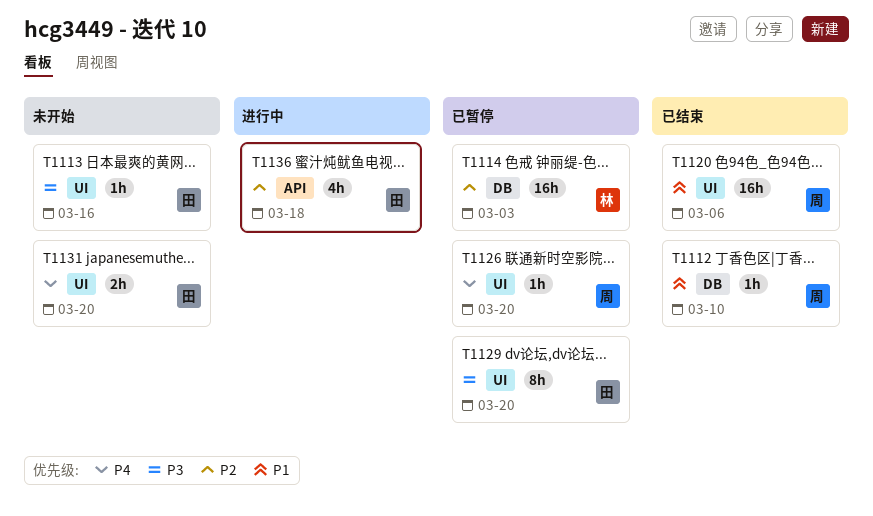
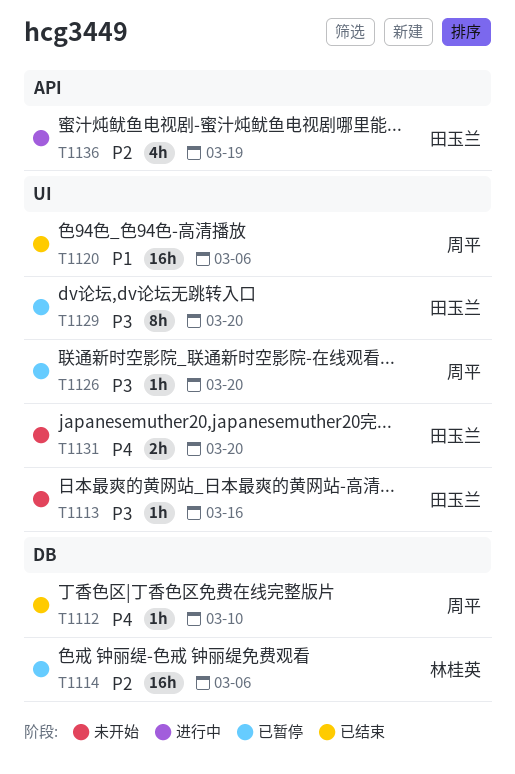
T1112, priority: P1 -> P4
T1114, due: Mar 3 -> Mar 6
T1126, priority: P4 -> P3
T1136, due: Mar 18 -> Mar 19

